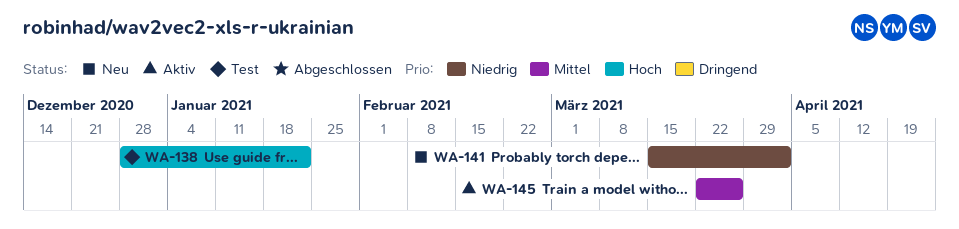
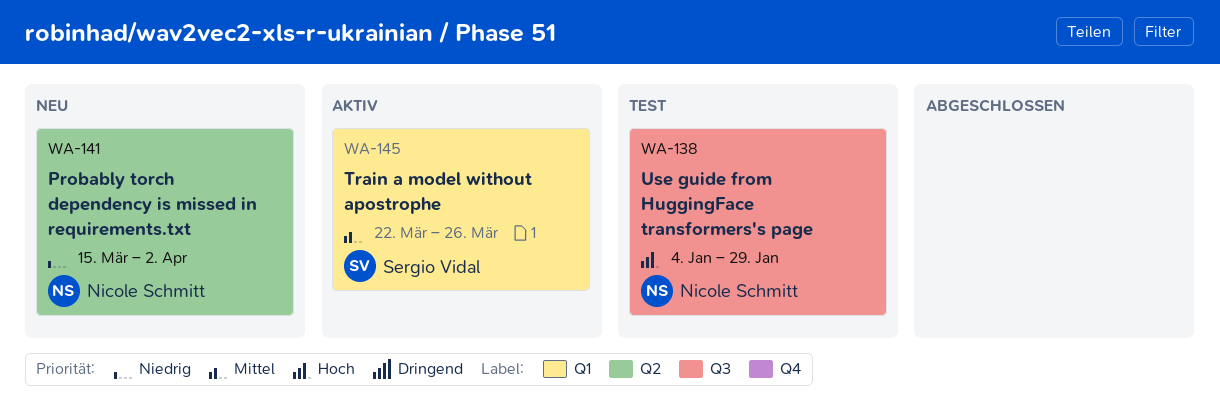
WA-138, start: Dec 28 -> Jan 4
WA-138, due: Jan 22 -> Jan 29

